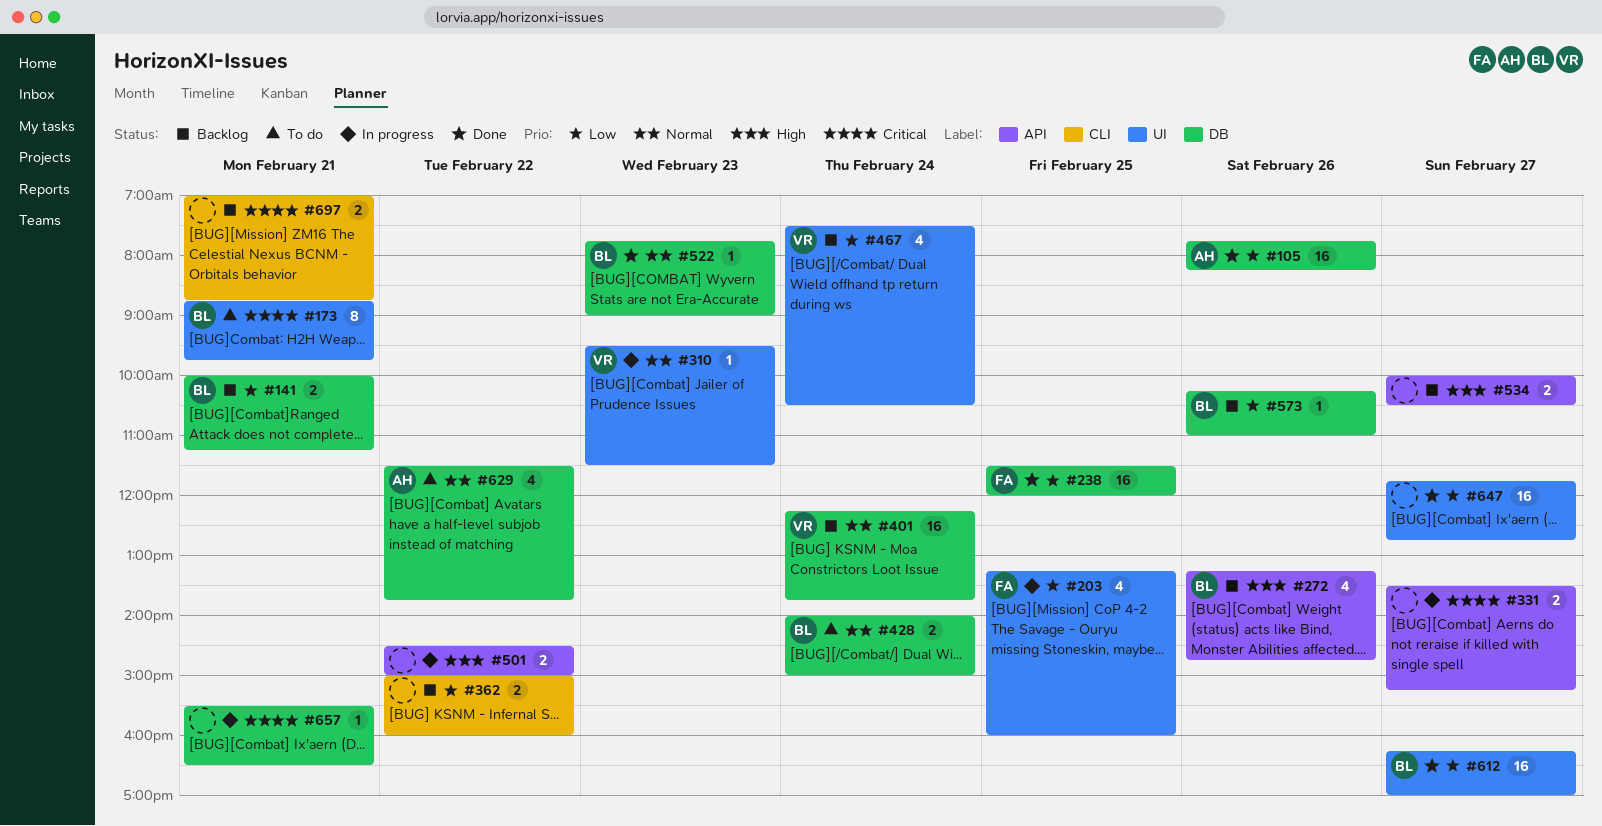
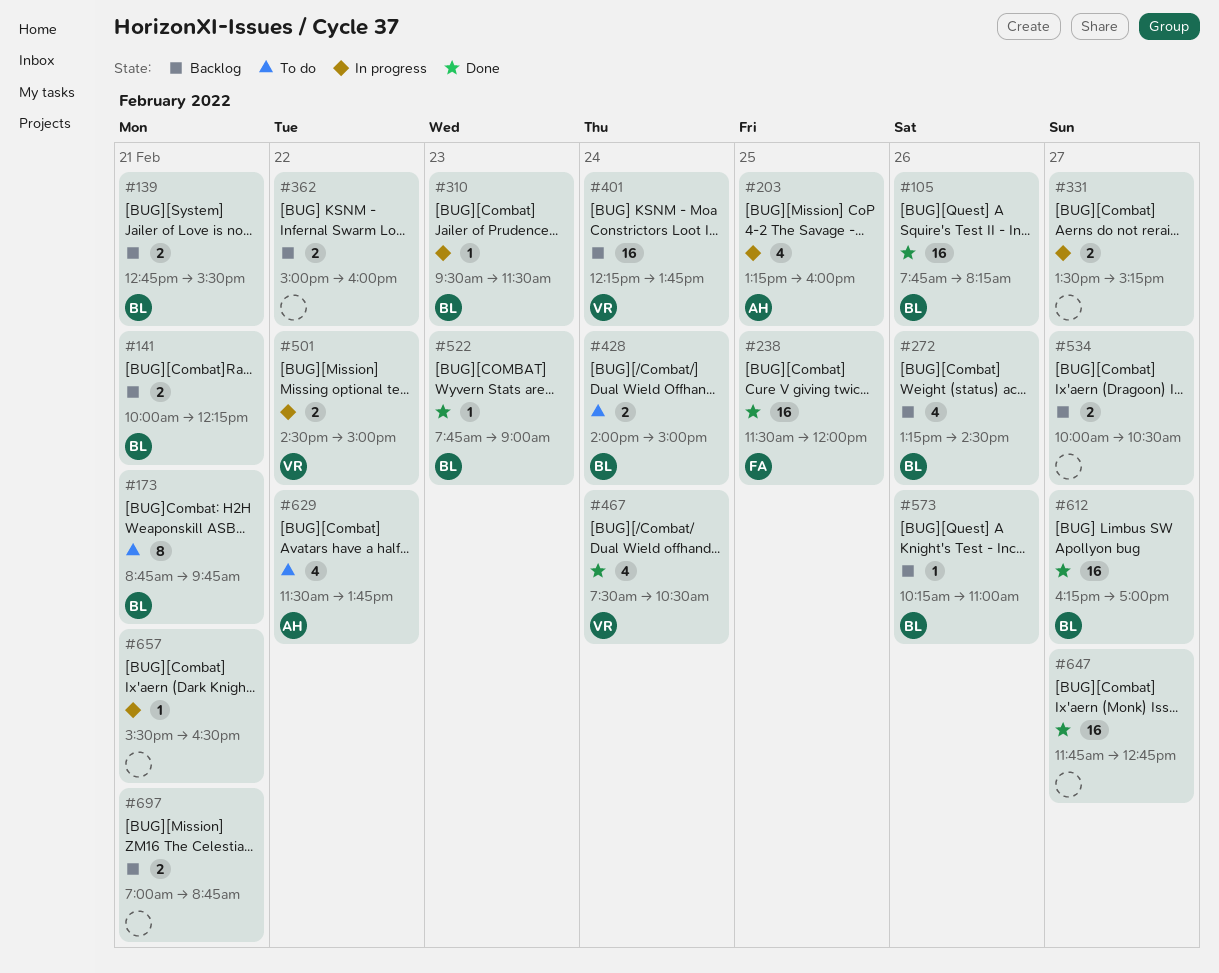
#105, owner: AH -> BL
#139: none -> present
#141, ends: 11:15 -> 12:15
#203, owner: FA -> AH
#272, ends: 14:45 -> 14:30
#310, owner: VR -> BL
#467, status: Backlog -> Done
#501, owner: none -> VR

